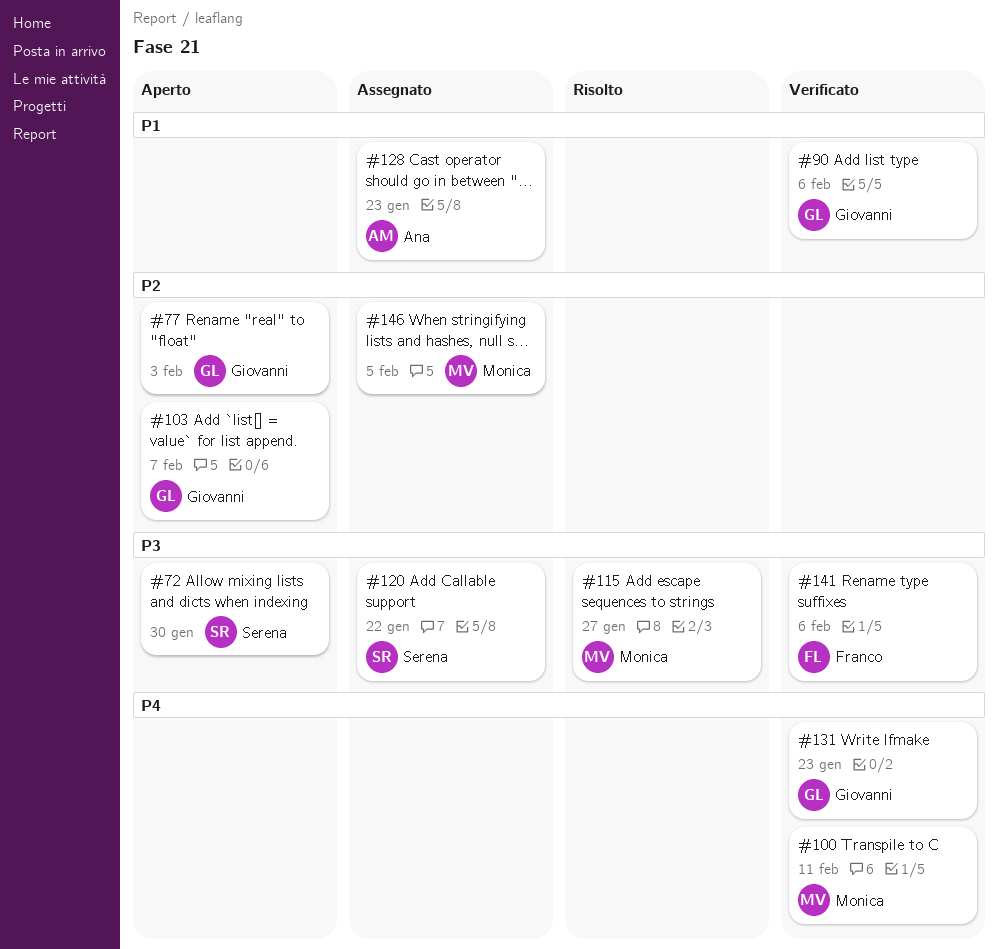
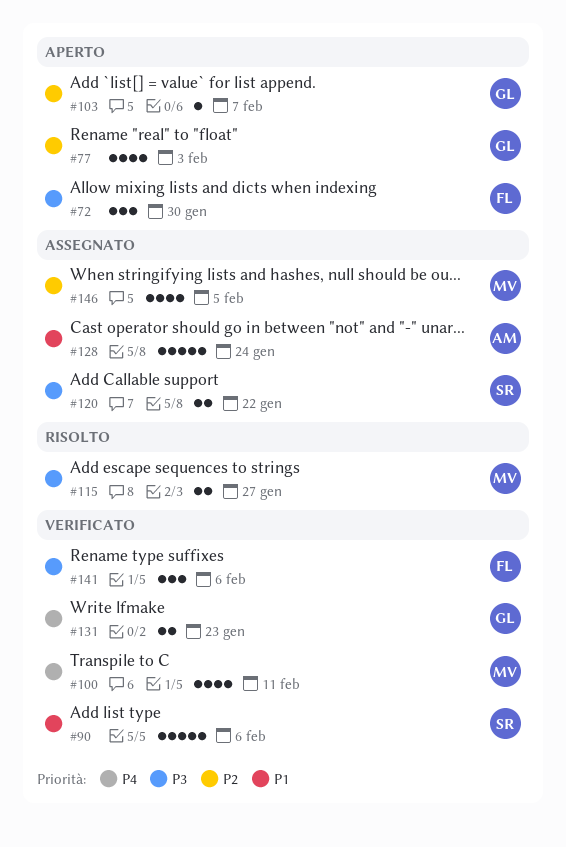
#72, owner: Serena -> Franco
#90, owner: Giovanni -> Serena
#128, due: Jan 23 -> Jan 24

